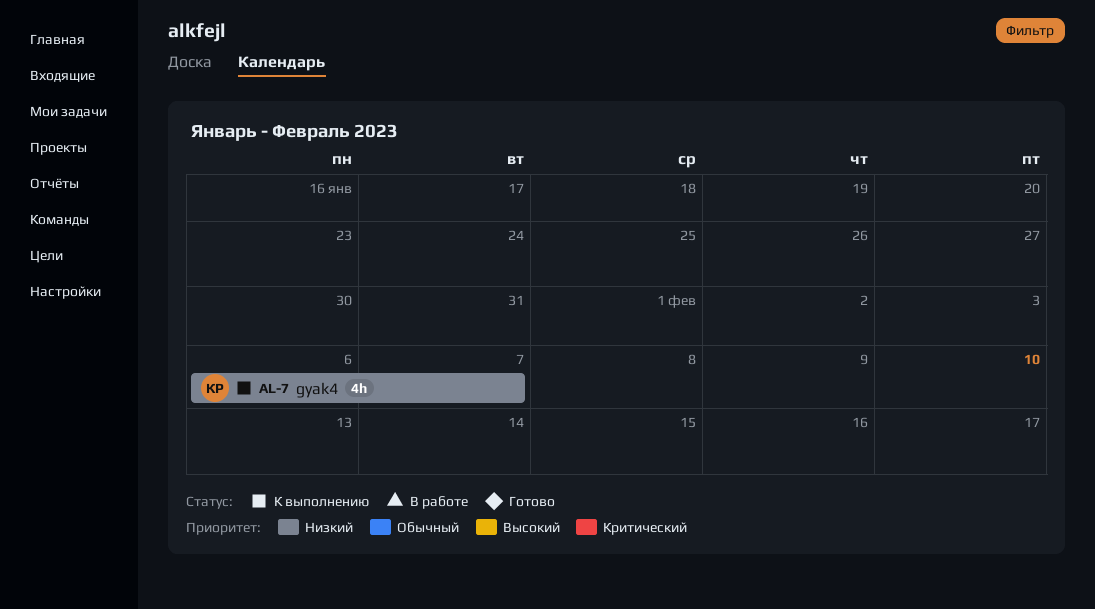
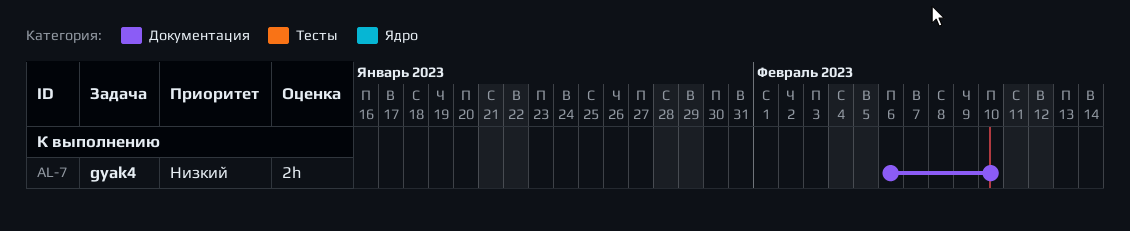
AL-7, estimate: 4h -> 2h
AL-7, due: Feb 7 -> Feb 10

